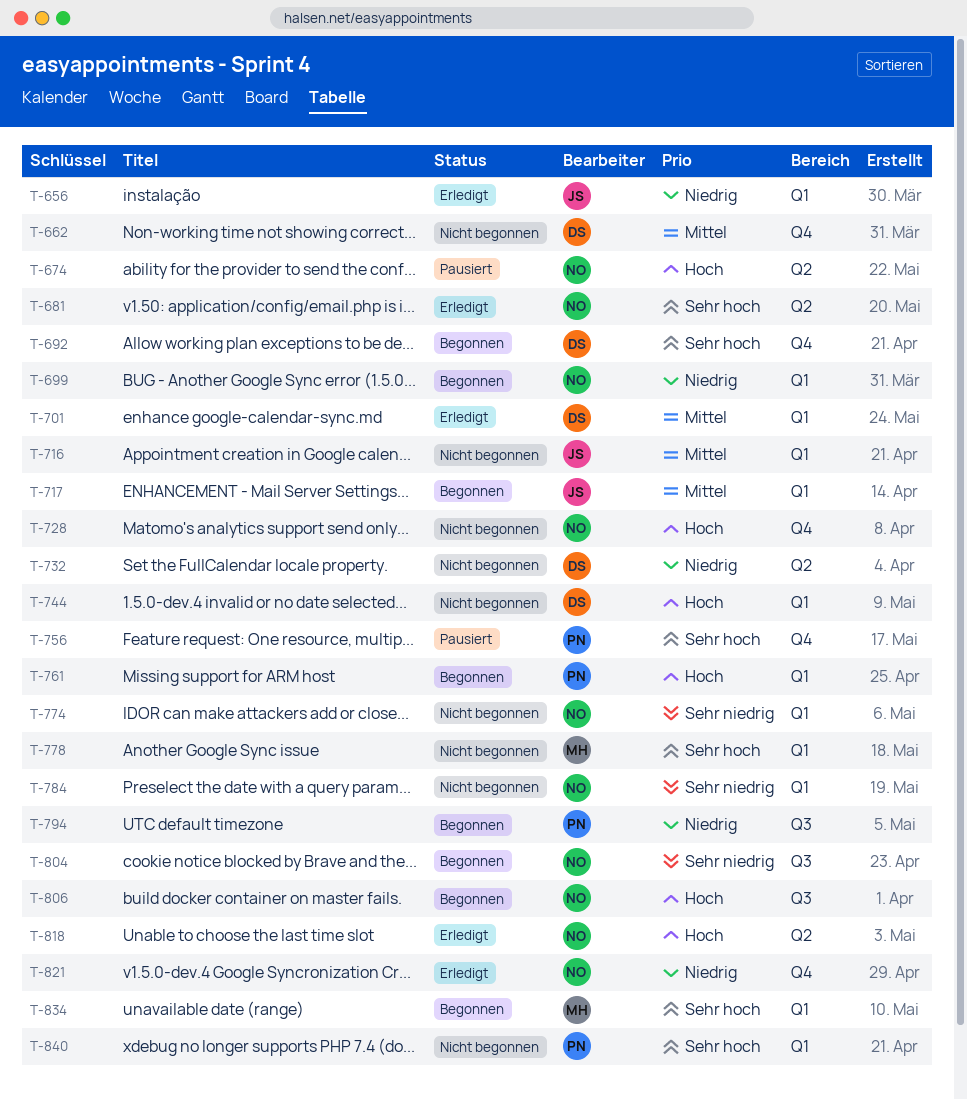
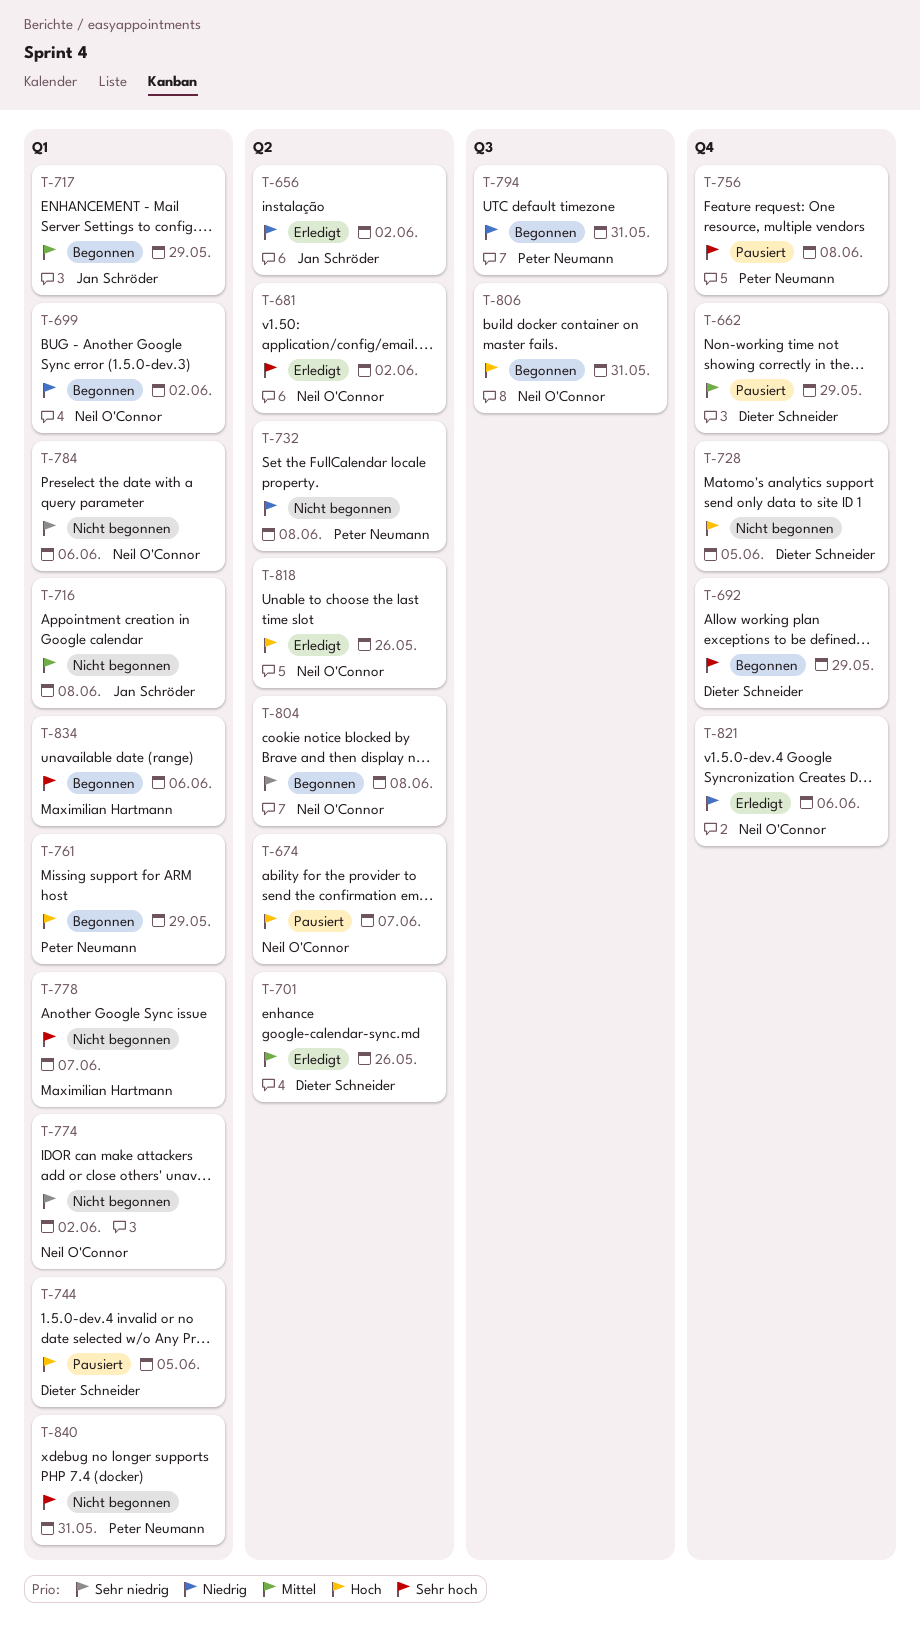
T-656, label: Q1 -> Q2
T-662, status: Nicht begonnen -> Pausiert
T-701, label: Q1 -> Q2
T-728, owner: Neil O'Connor -> Dieter Schneider
T-732, owner: Dieter Schneider -> Peter Neumann
T-744, status: Nicht begonnen -> Pausiert
T-804, label: Q3 -> Q2

